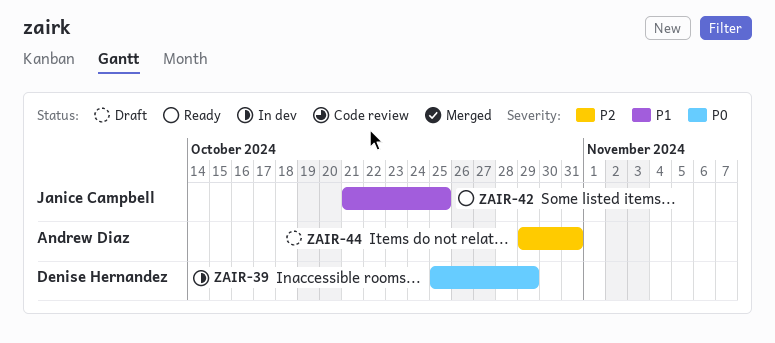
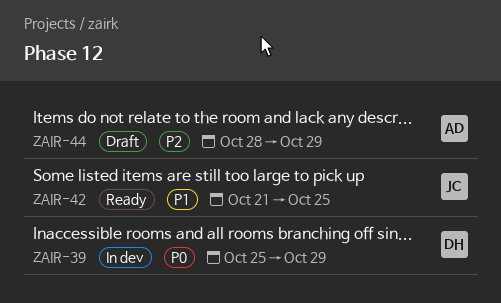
ZAIR-44, start: Oct 29 -> Oct 28
ZAIR-44, due: Oct 31 -> Oct 29

